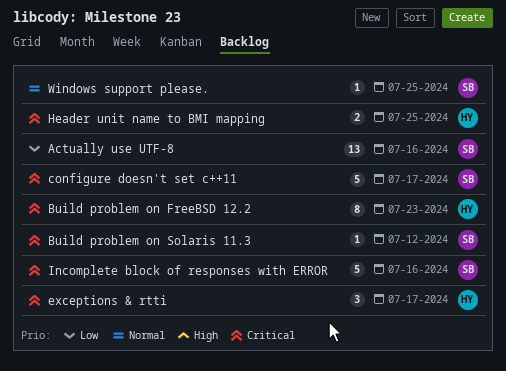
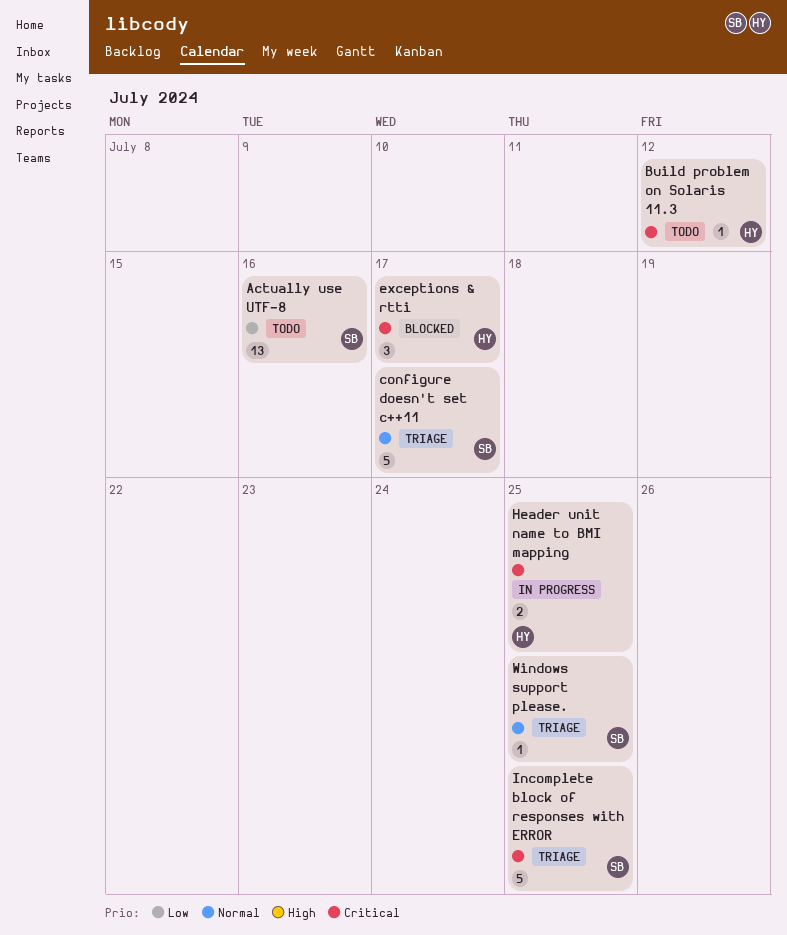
Build problem on FreeBSD 12.2: present -> none
Build problem on Solaris 11.3, owner: SB -> HY
configure doesn't set c++11, priority: Critical -> Normal
Incomplete block of responses with ERROR, due: Jul 16 -> Jul 25

